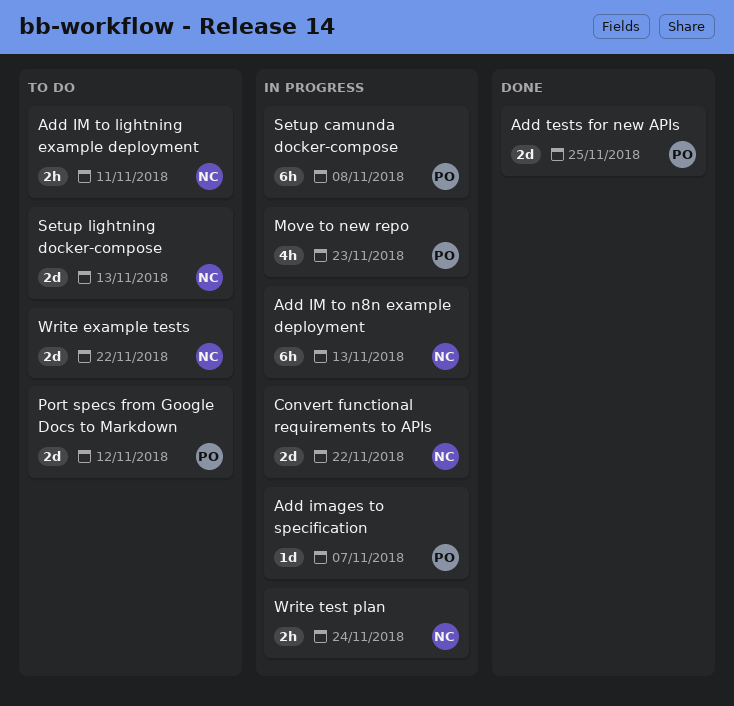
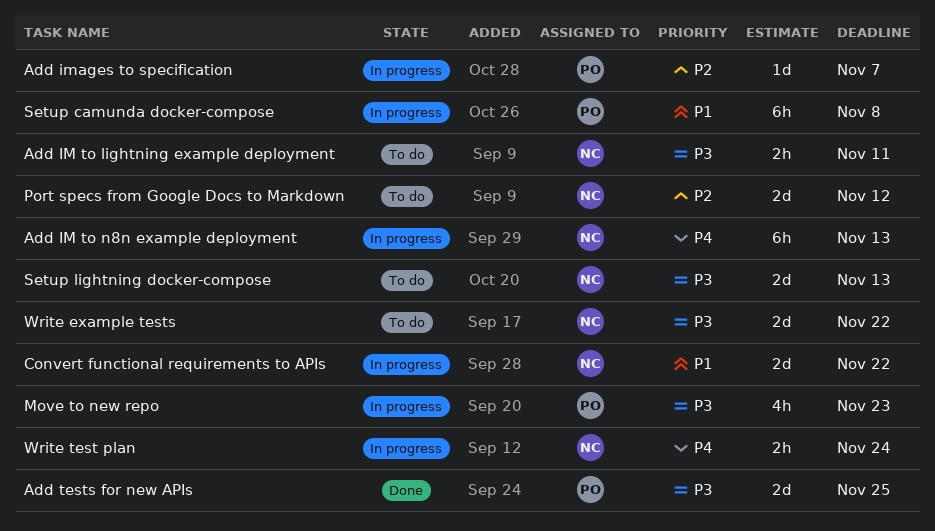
Port specs from Google Docs to Markdown, owner: PO -> NC

